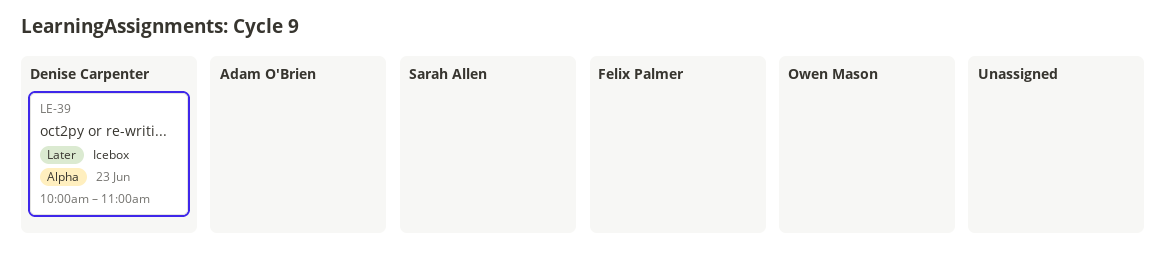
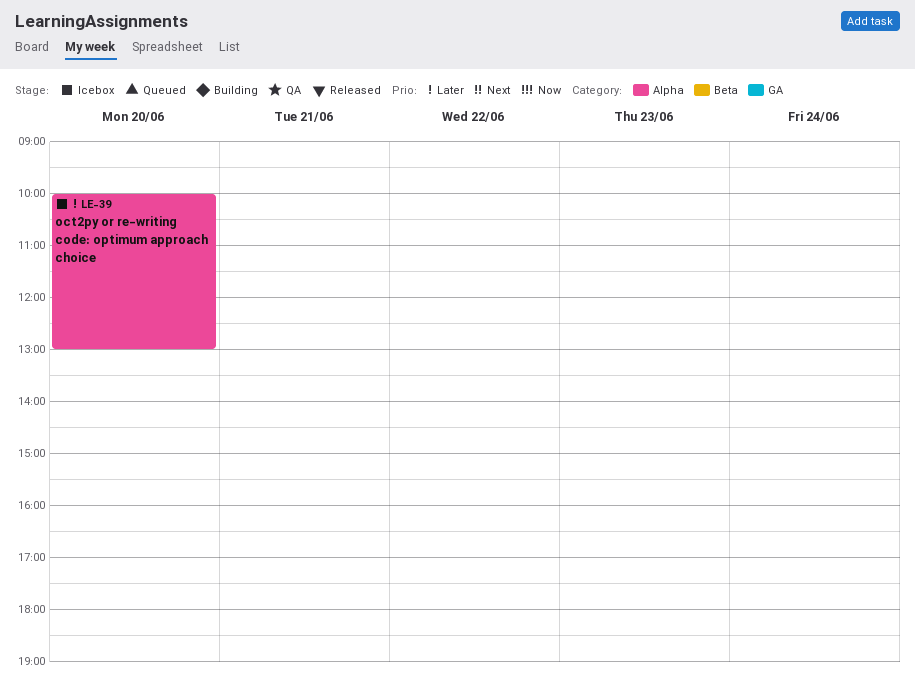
LE-39, day: Jun 23 -> Jun 20
LE-39, ends: 11:00 -> 13:00

